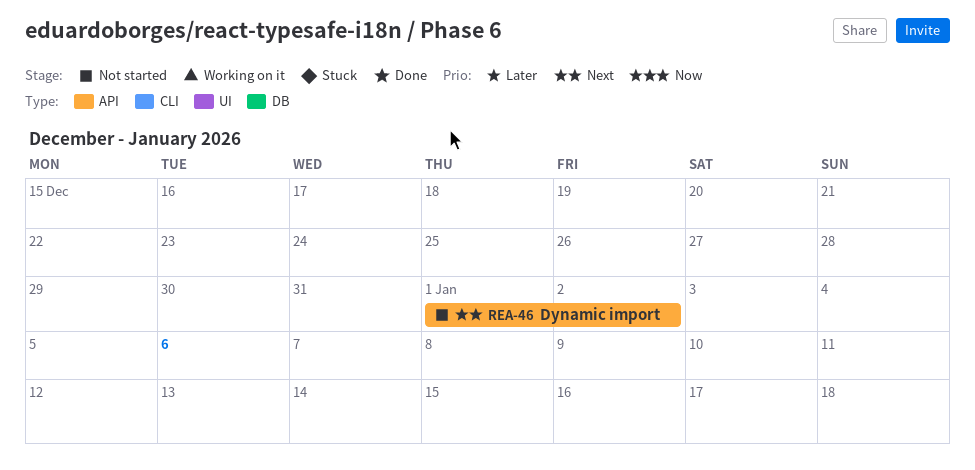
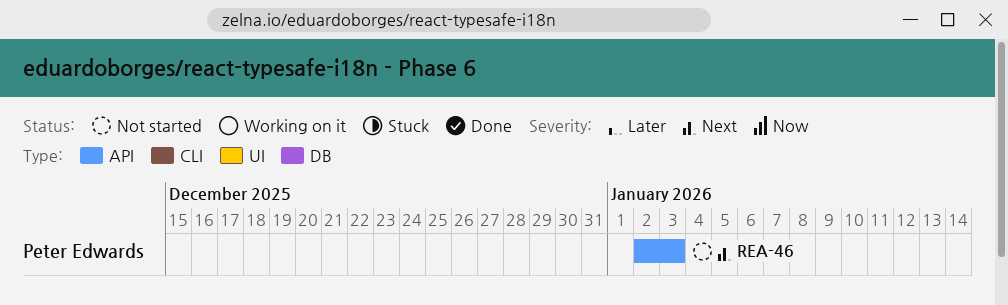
REA-46, start: Jan 1 -> Jan 2
REA-46, due: Jan 2 -> Jan 3

